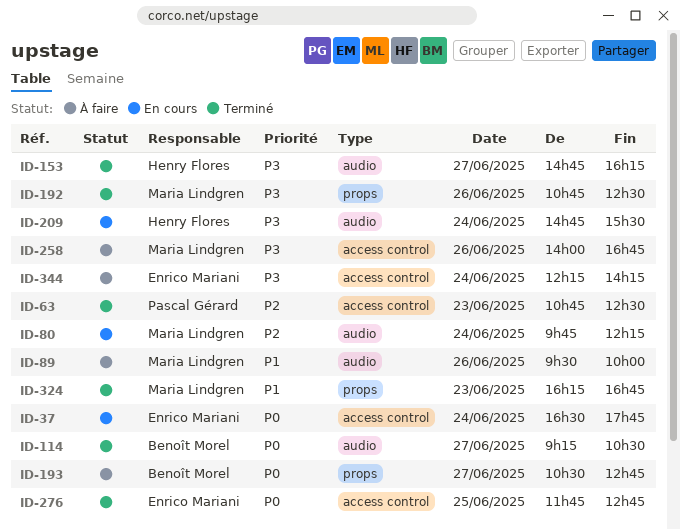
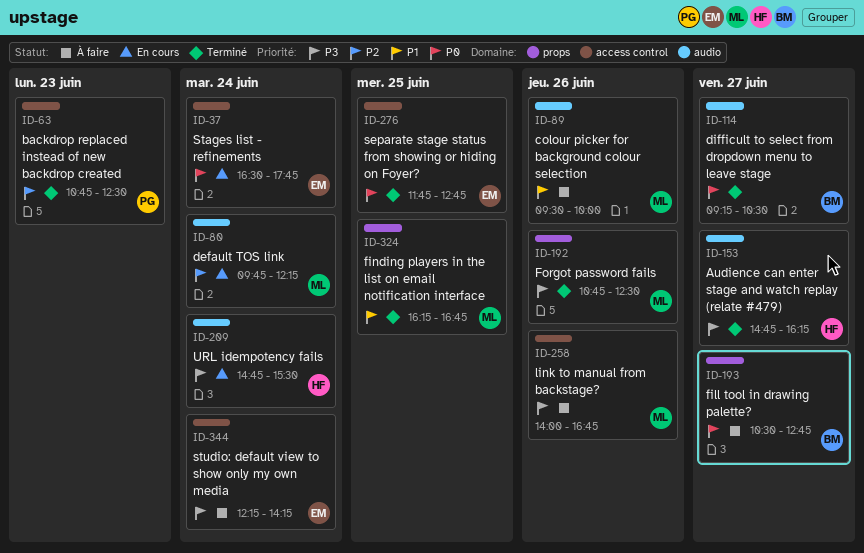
ID-324, day: Jun 23 -> Jun 25

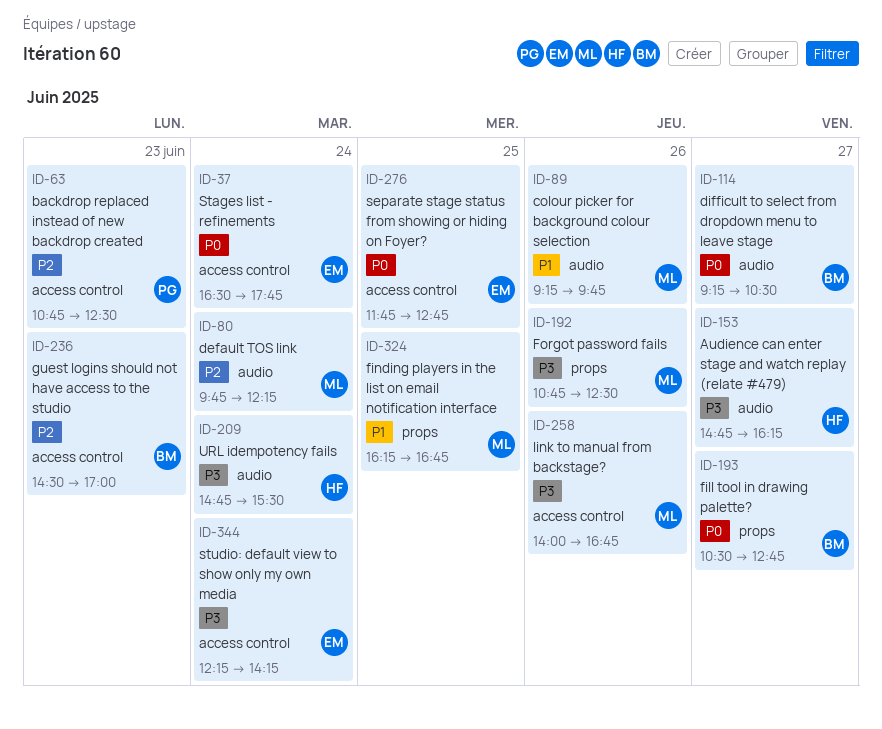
ID-89, begins: 09:30 -> 09:15
ID-89, ends: 10:00 -> 09:45
ID-236: none -> present

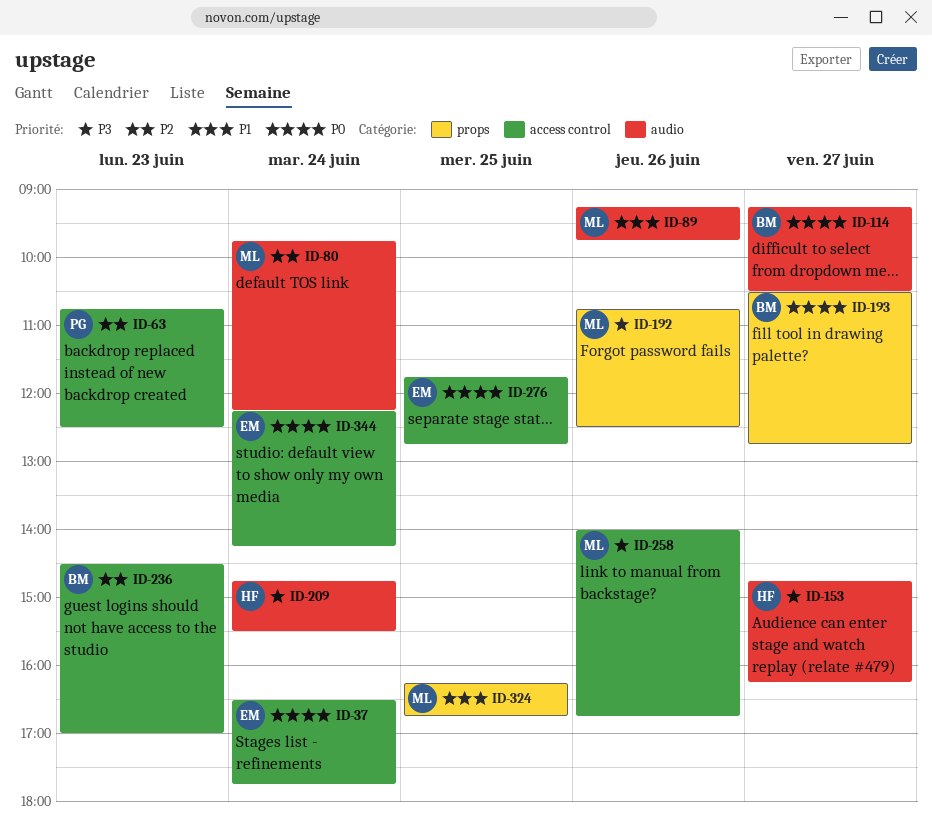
ID-344, priority: P3 -> P0

